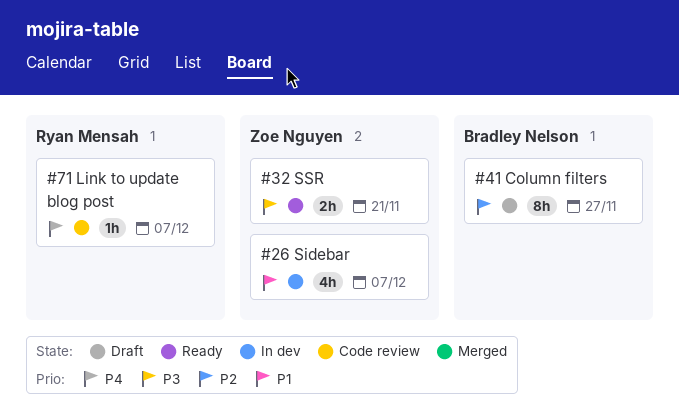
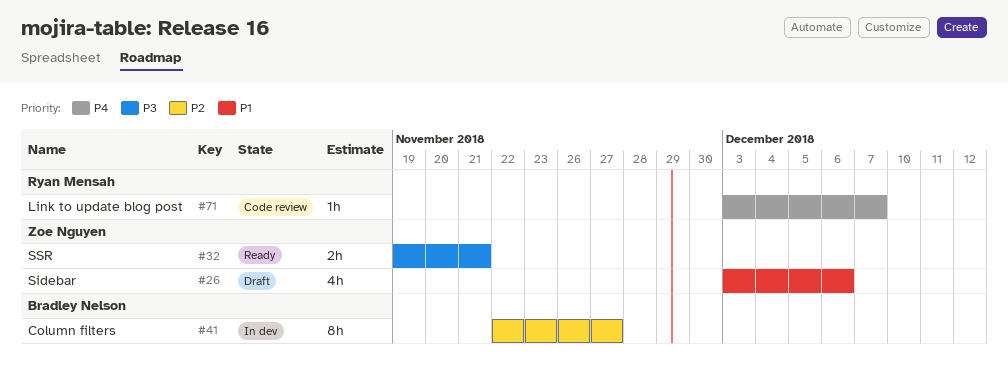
#26, status: In dev -> Draft
#26, due: Dec 7 -> Dec 6
#41, status: Draft -> In dev

